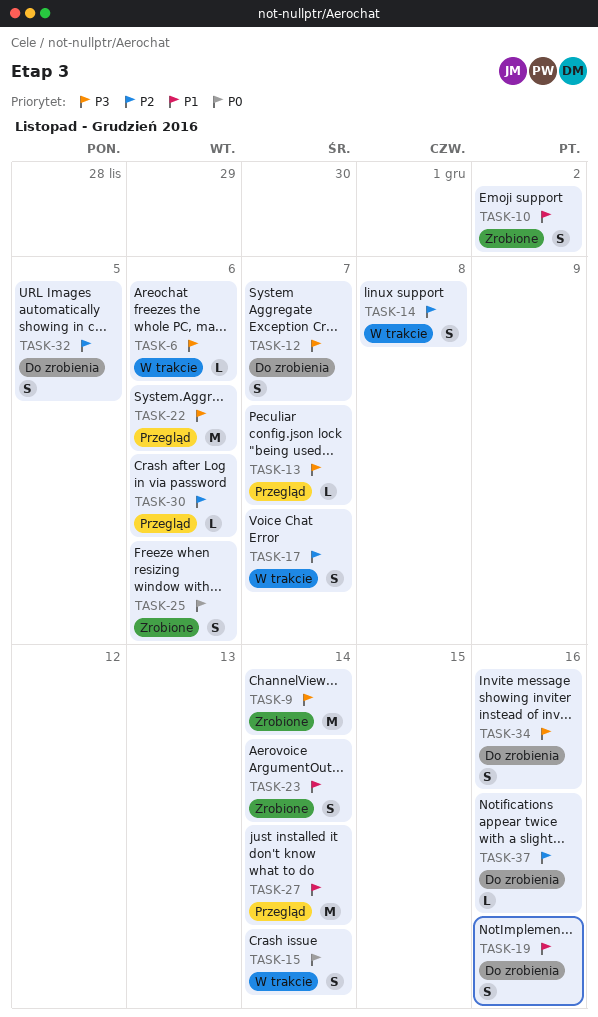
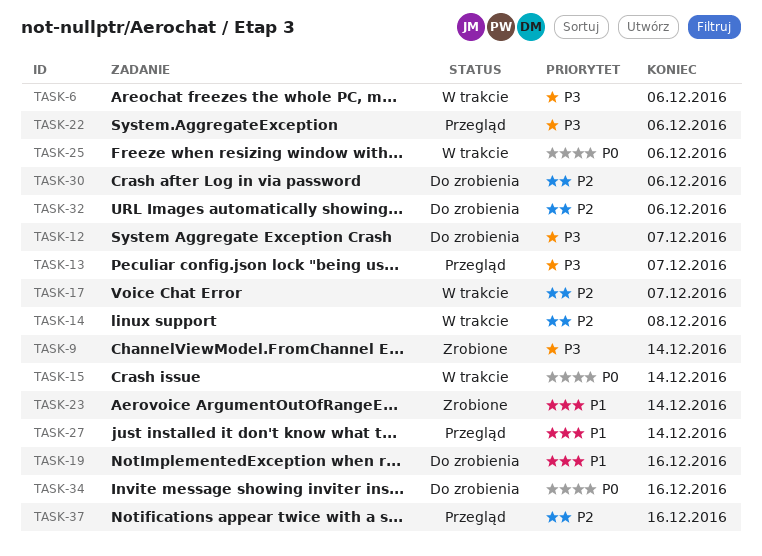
TASK-10: present -> none
TASK-25, status: Zrobione -> W trakcie
TASK-30, status: Przegląd -> Do zrobienia
TASK-32, due: Dec 5 -> Dec 6
TASK-34, priority: P3 -> P0
TASK-37, status: Do zrobienia -> Przegląd

